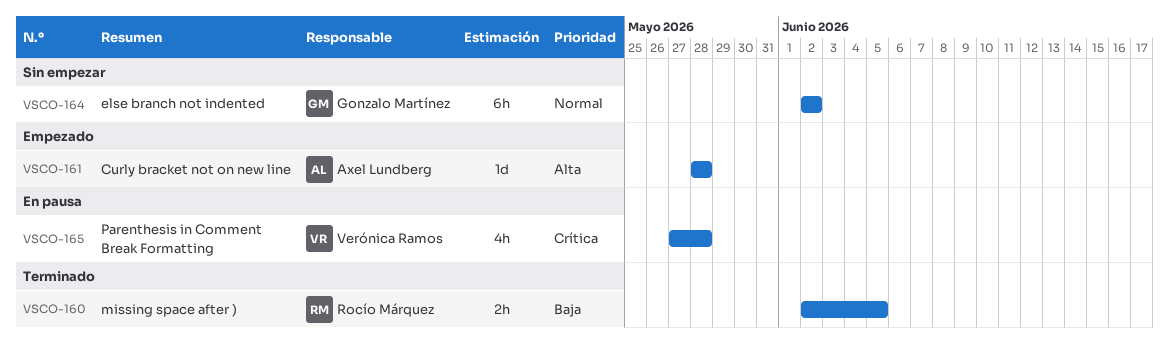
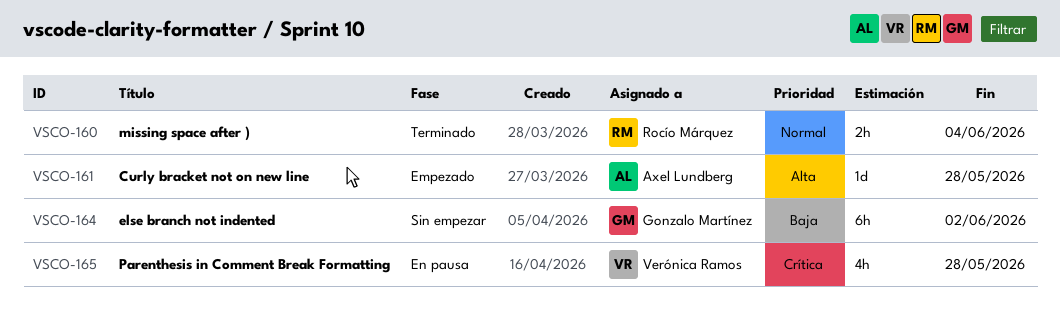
VSCO-160, priority: Baja -> Normal
VSCO-160, due: Jun 5 -> Jun 4
VSCO-164, priority: Normal -> Baja

